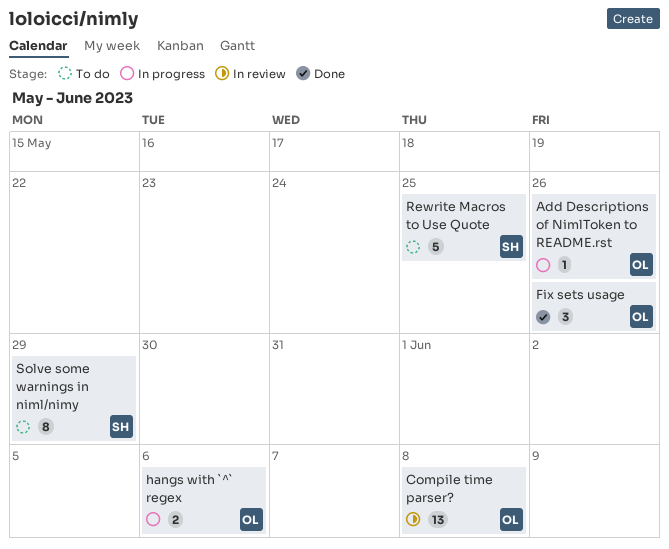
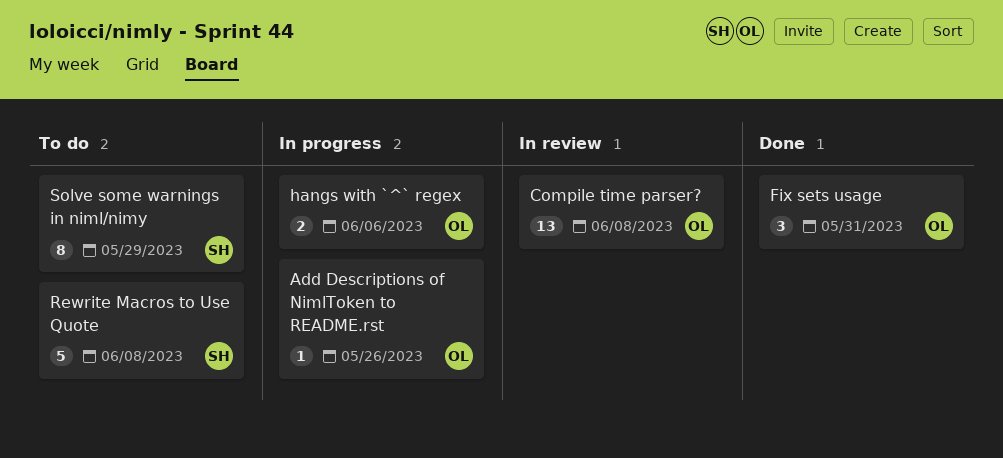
Fix sets usage, due: May 26 -> May 31
Rewrite Macros to Use Quote, due: May 25 -> Jun 8

